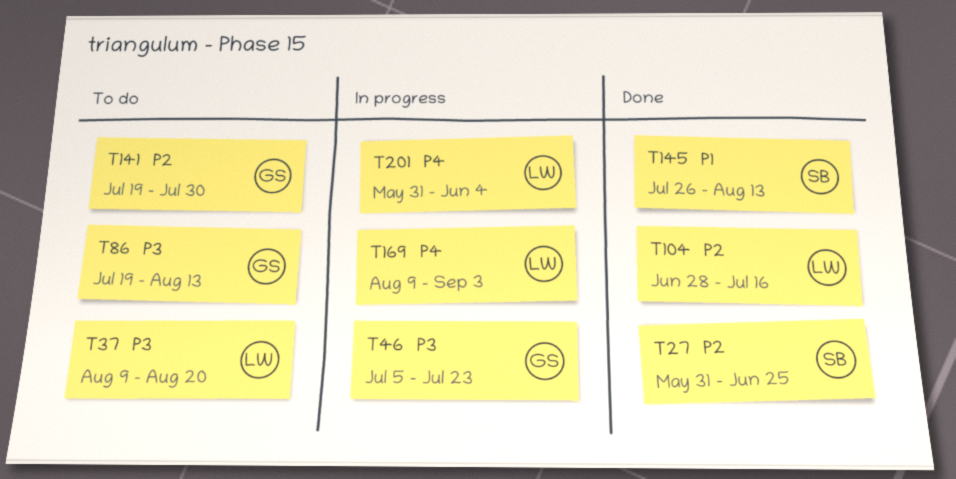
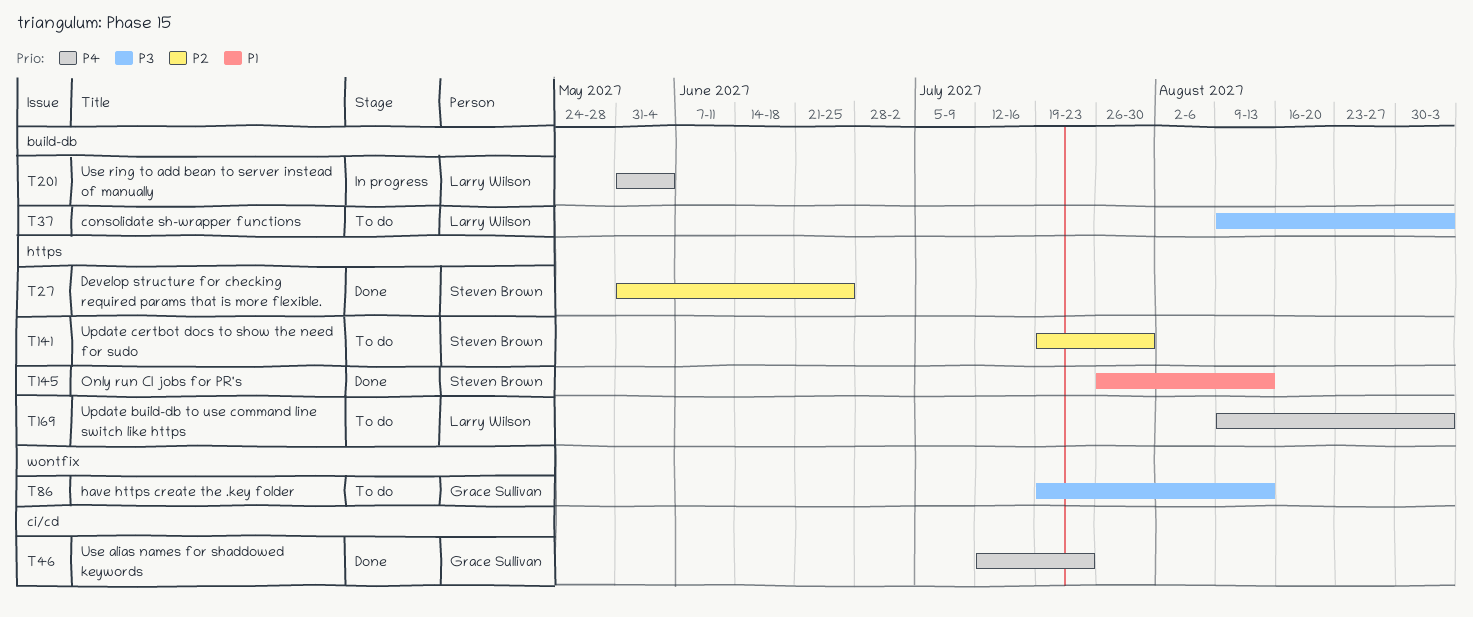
T37, due: Aug 20 -> Sep 3
T46, status: In progress -> Done
T46, priority: P3 -> P4
T46, start: Jul 5 -> Jul 12
T104: present -> none
T141, owner: Grace Sullivan -> Steven Brown
T169, status: In progress -> To do

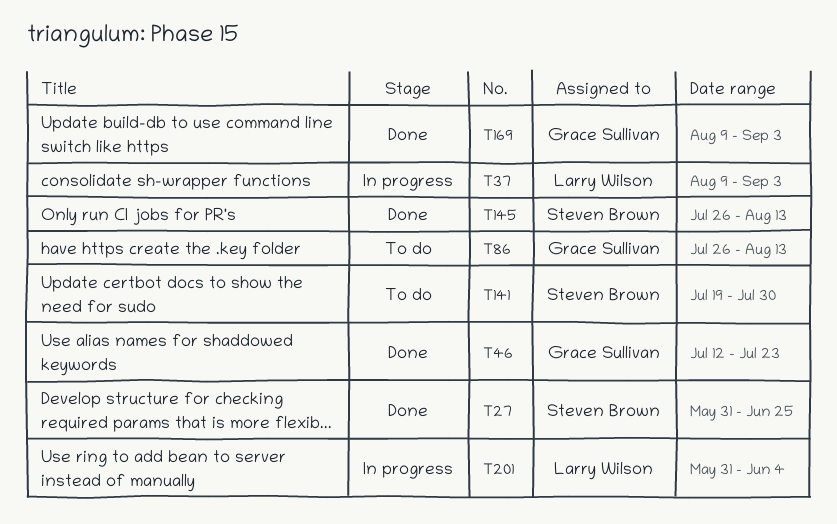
T37, status: To do -> In progress
T86, start: Jul 19 -> Jul 26
T169, status: To do -> Done
T169, owner: Larry Wilson -> Grace Sullivan

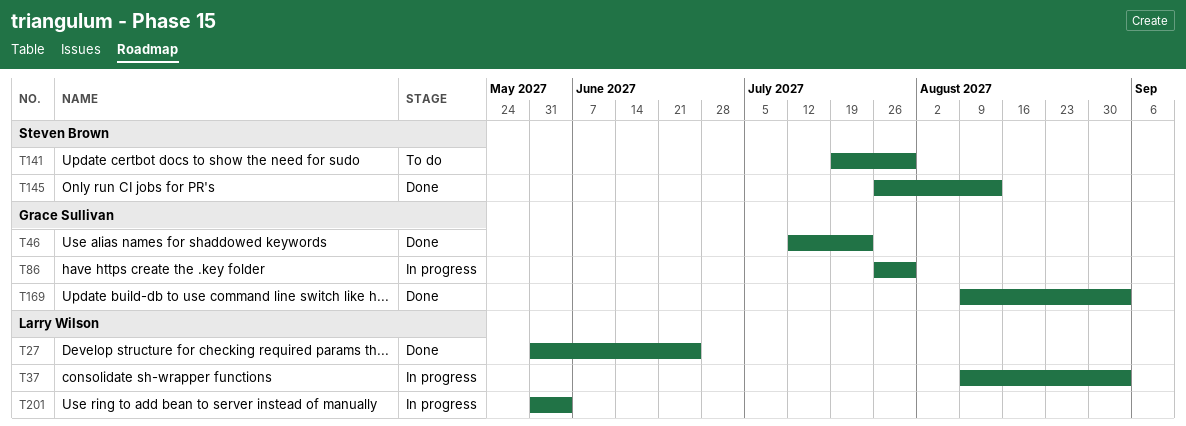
T27, owner: Steven Brown -> Larry Wilson
T86, status: To do -> In progress
T86, due: Aug 13 -> Jul 30

